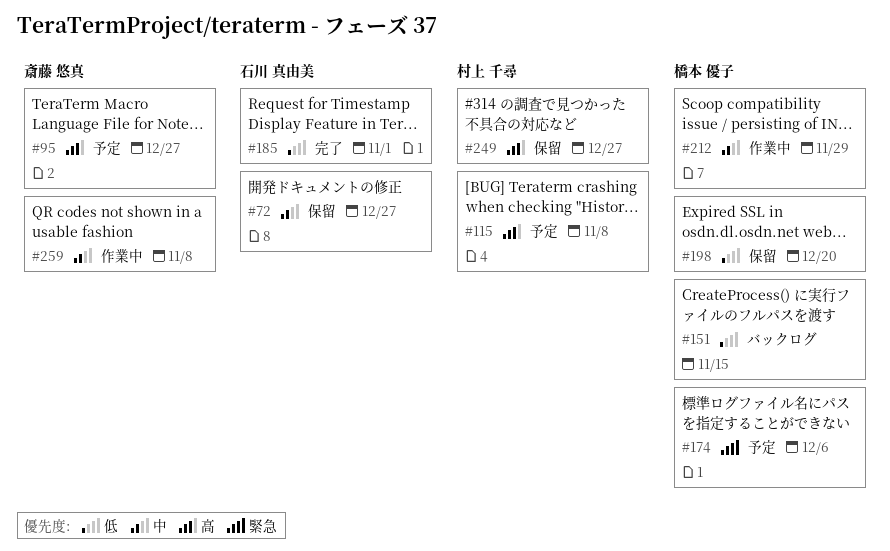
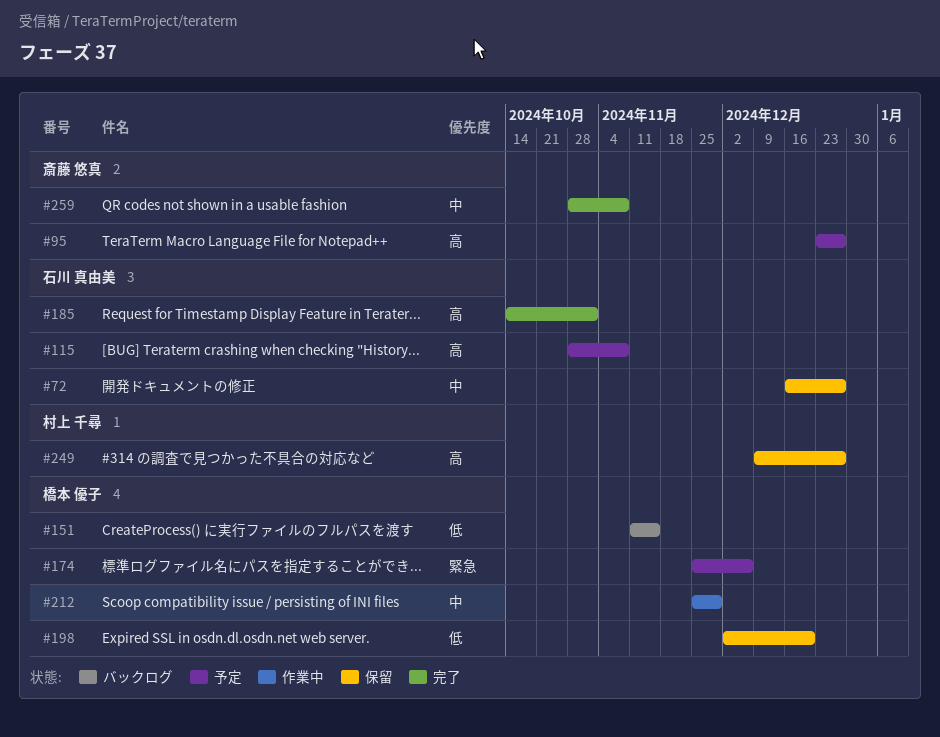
#115, owner: 村上 千尋 -> 石川 真由美
#185, priority: 低 -> 高
#259, status: 作業中 -> 完了

